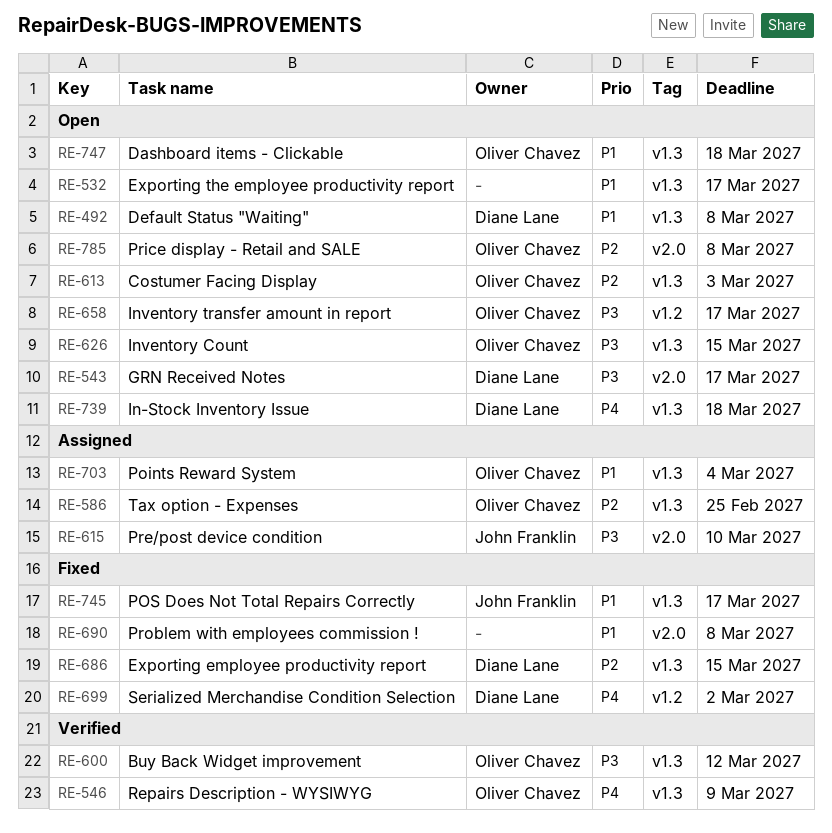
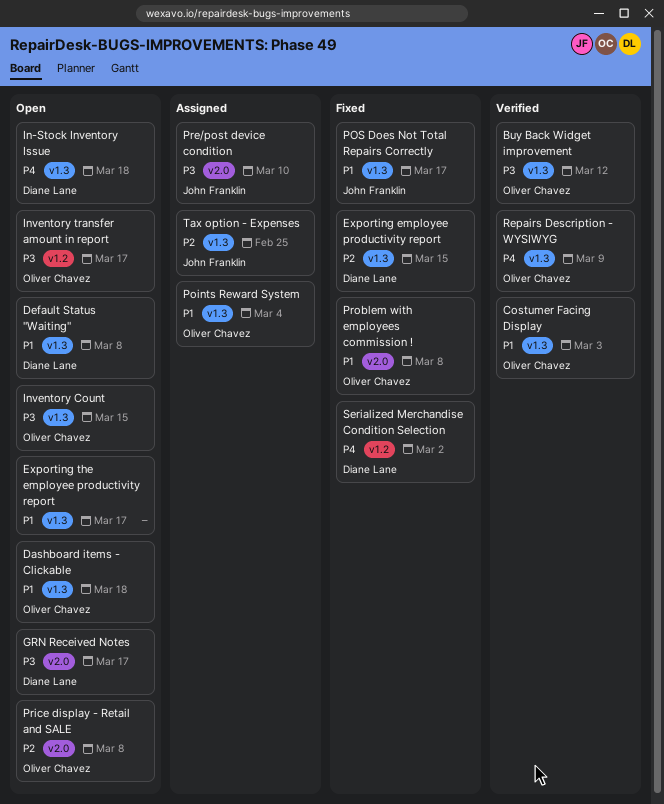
Costumer Facing Display, status: Open -> Verified
Costumer Facing Display, priority: P2 -> P1
Problem with employees commission !, owner: none -> Oliver Chavez
Tax option - Expenses, owner: Oliver Chavez -> John Franklin

